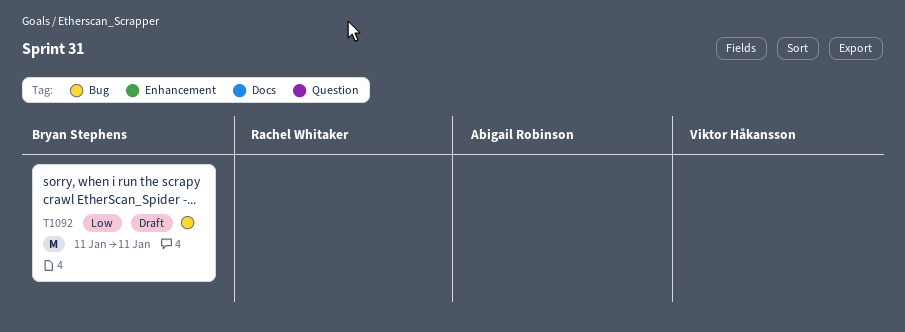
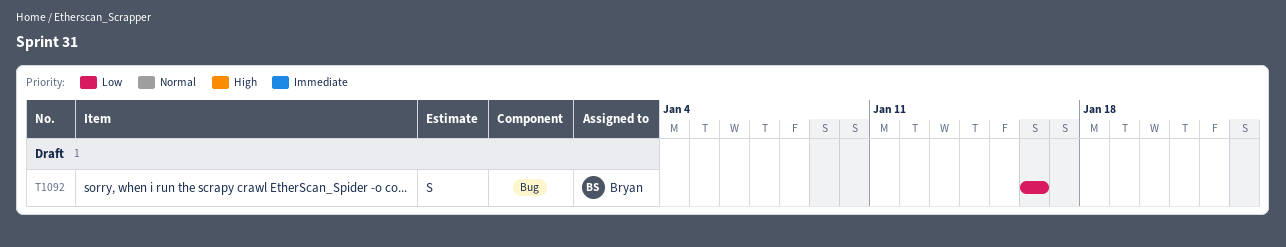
T1092, estimate: M -> S
T1092, start: Jan 11 -> Jan 16
T1092, due: Jan 11 -> Jan 16

